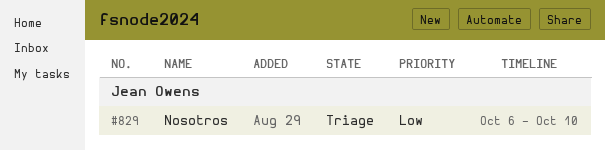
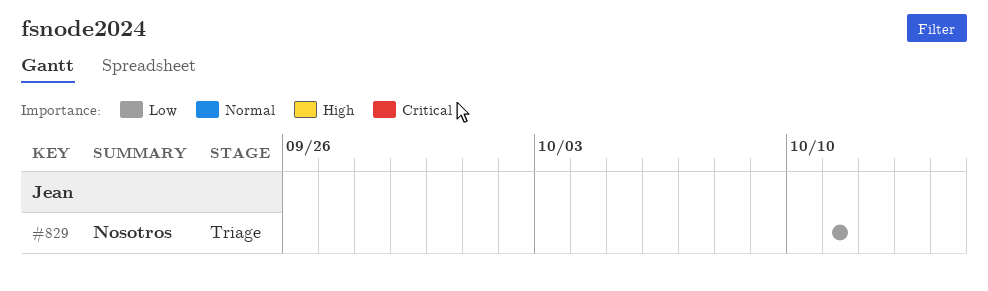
#829, start: Oct 6 -> Oct 11
#829, due: Oct 10 -> Oct 11

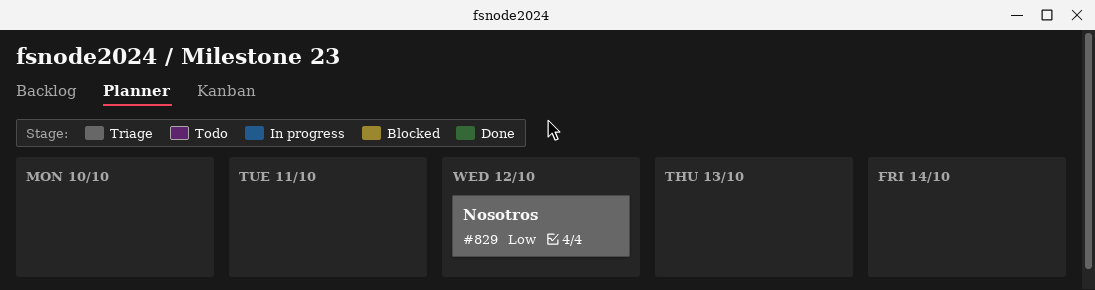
#829, due: Oct 11 -> Oct 12

